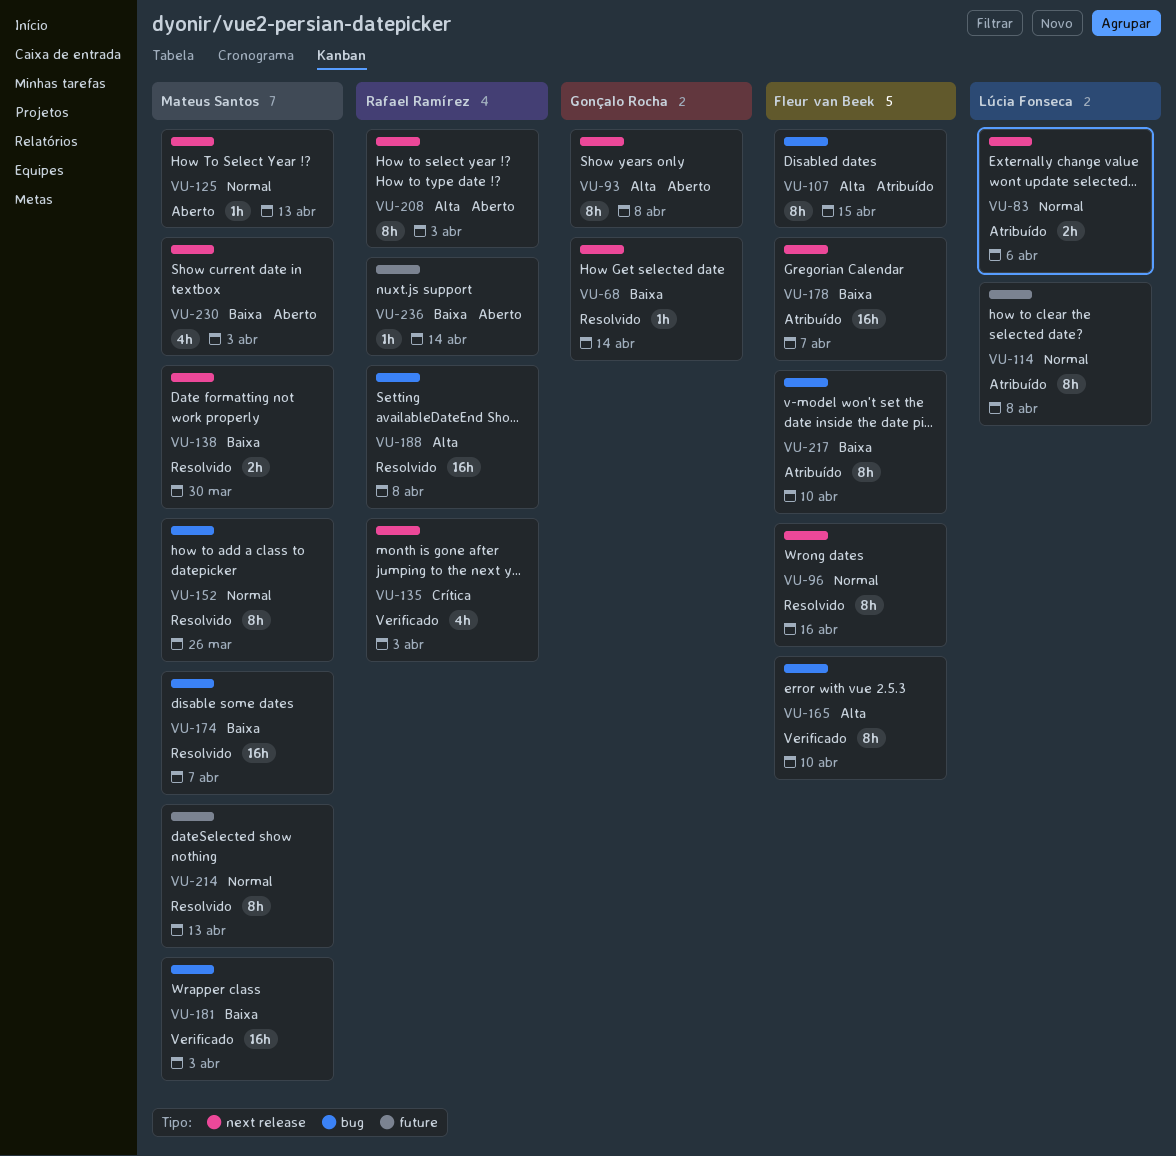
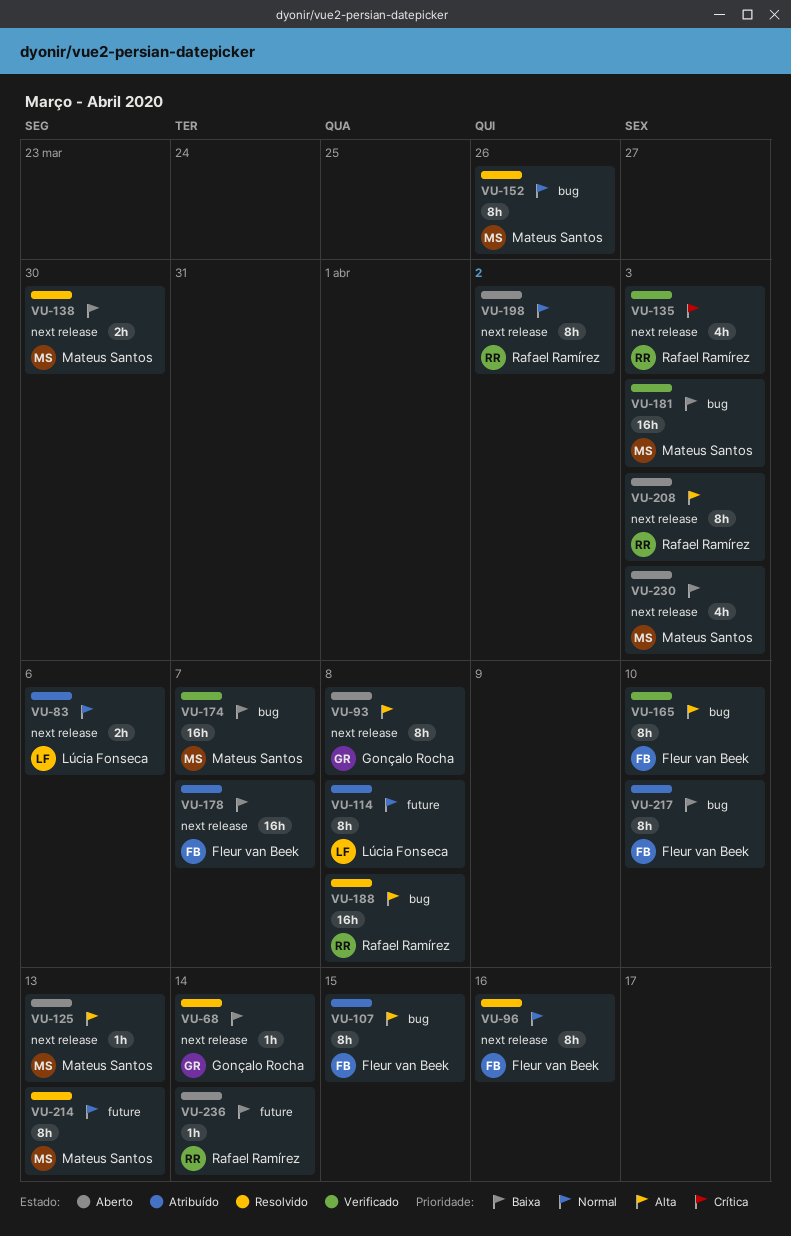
VU-125, priority: Normal -> Alta
VU-174, status: Resolvido -> Verificado
VU-198: none -> present

